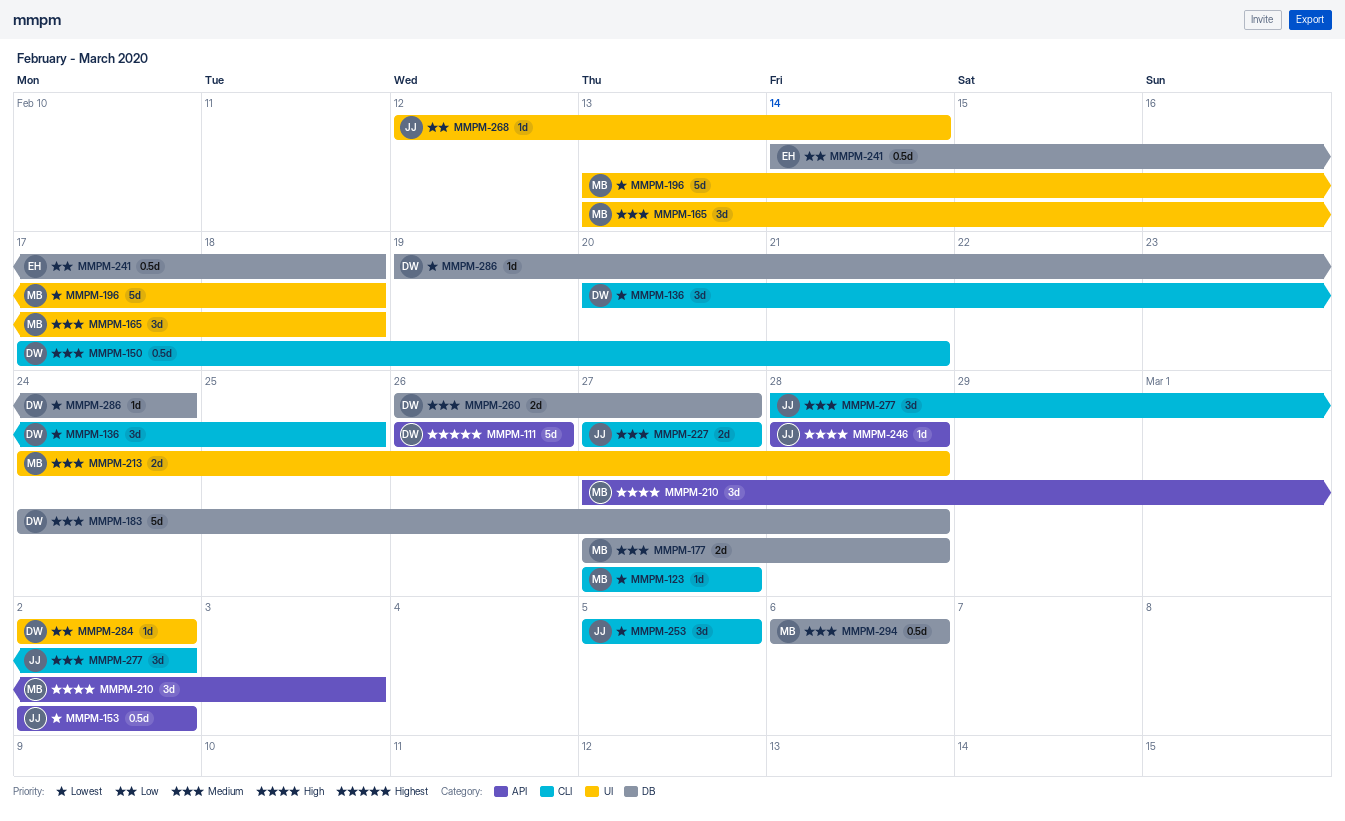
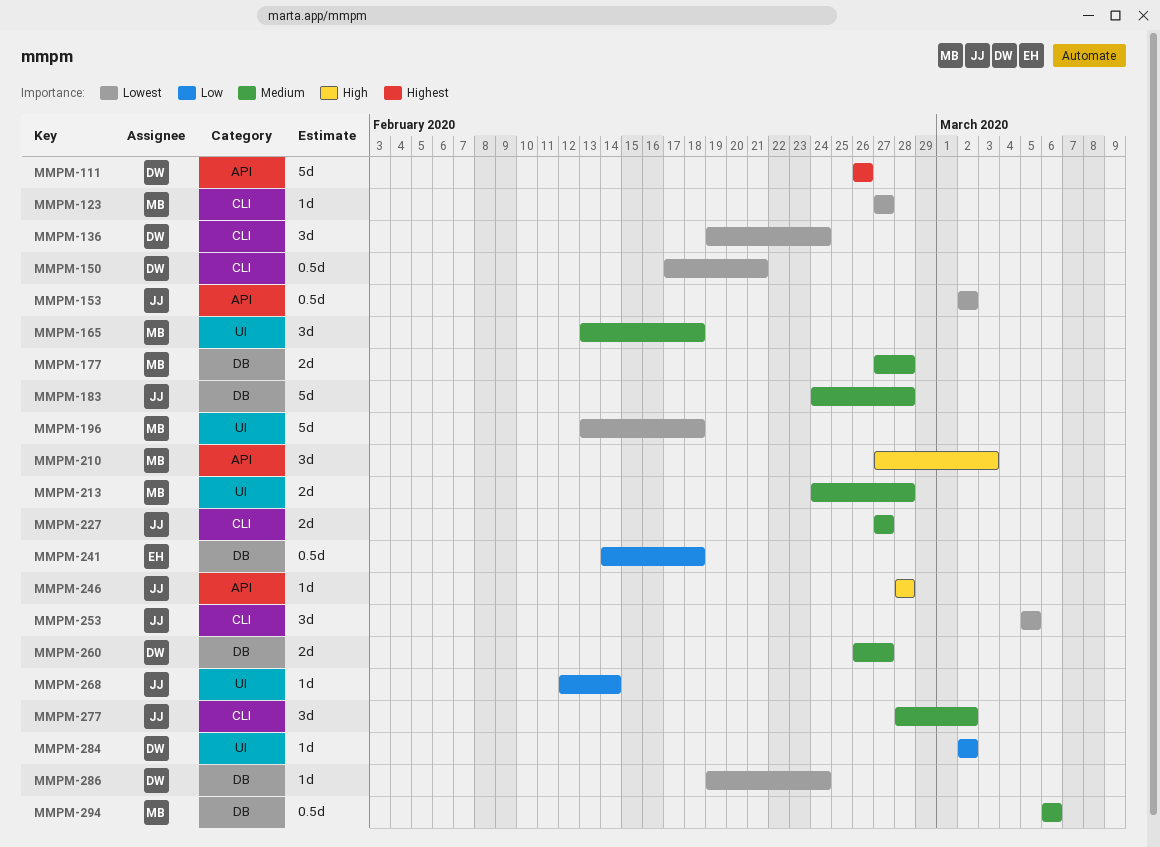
MMPM-136, start: Feb 20 -> Feb 19
MMPM-136, due: Feb 25 -> Feb 24
MMPM-150, priority: Medium -> Lowest
MMPM-183, owner: DW -> JJ

